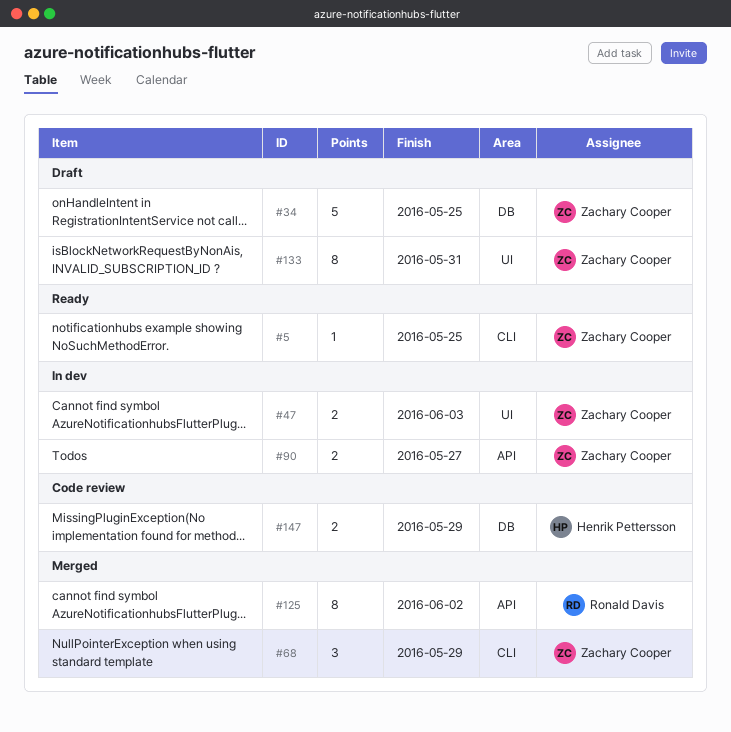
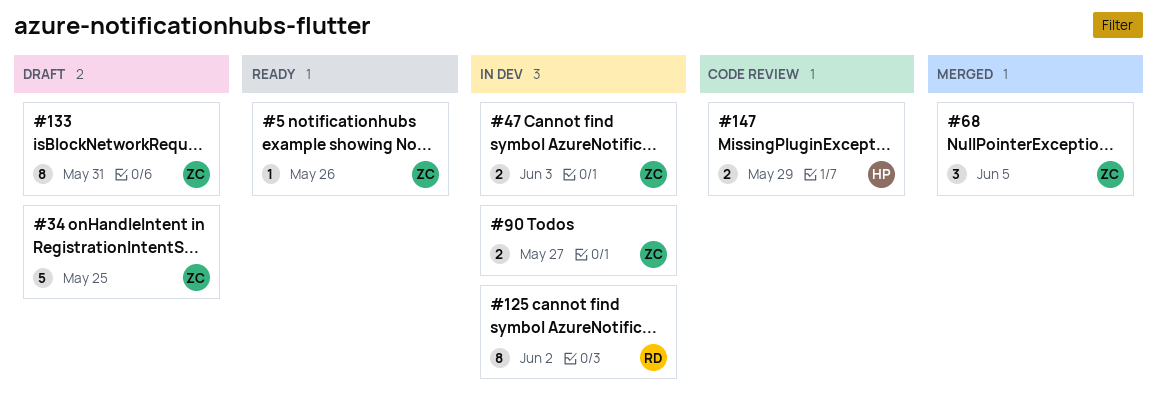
#5, due: May 25 -> May 26
#68, due: May 29 -> Jun 5
#125, status: Merged -> In dev

